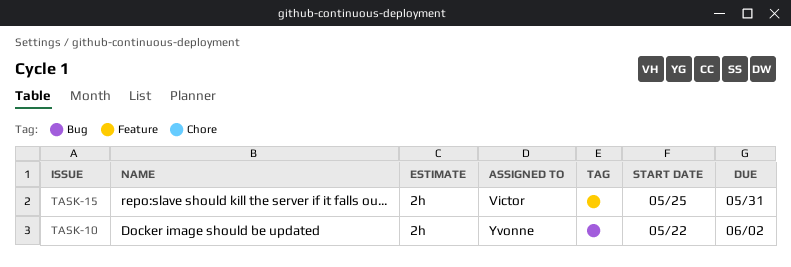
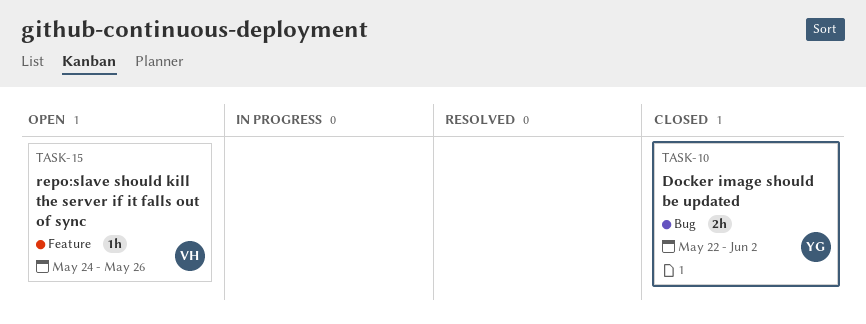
TASK-15, estimate: 2h -> 1h
TASK-15, start: May 25 -> May 24
TASK-15, due: May 31 -> May 26

